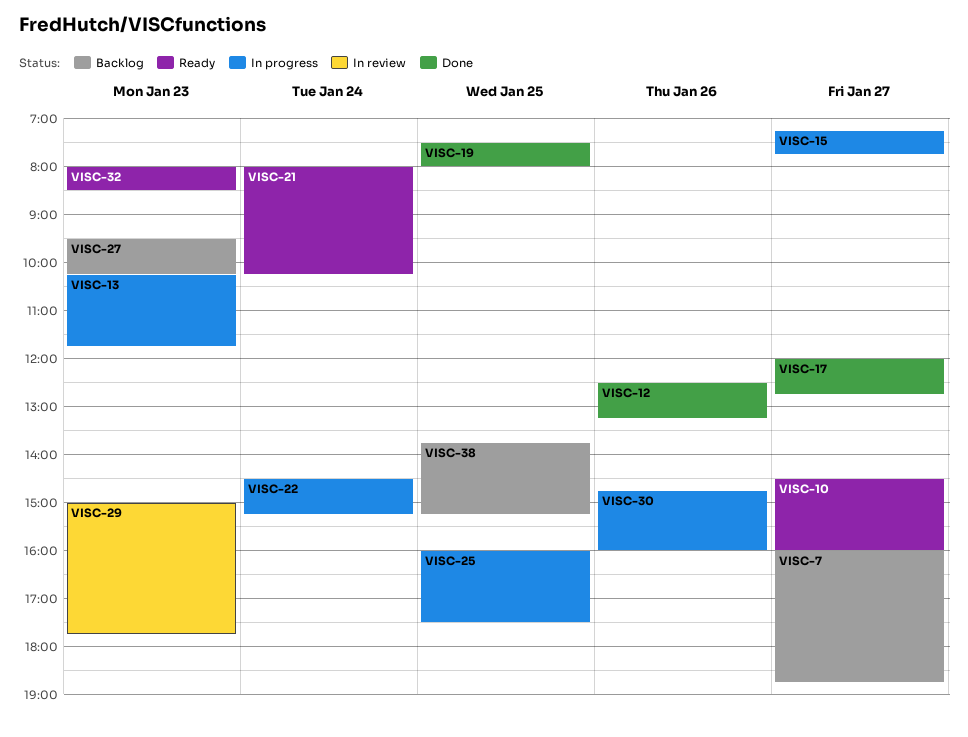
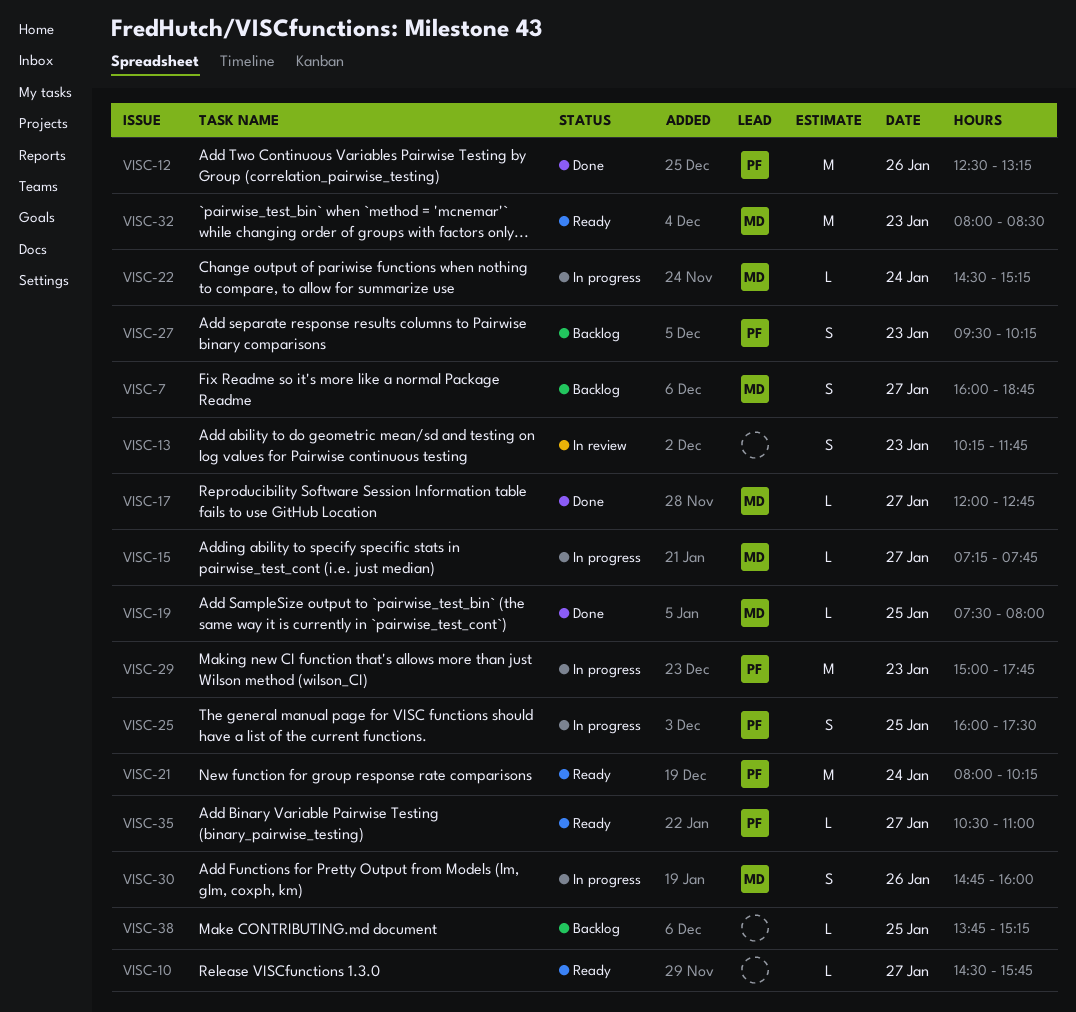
VISC-10, ends: 16:00 -> 15:45
VISC-13, status: In progress -> In review
VISC-29, status: In review -> In progress
VISC-35: none -> present

